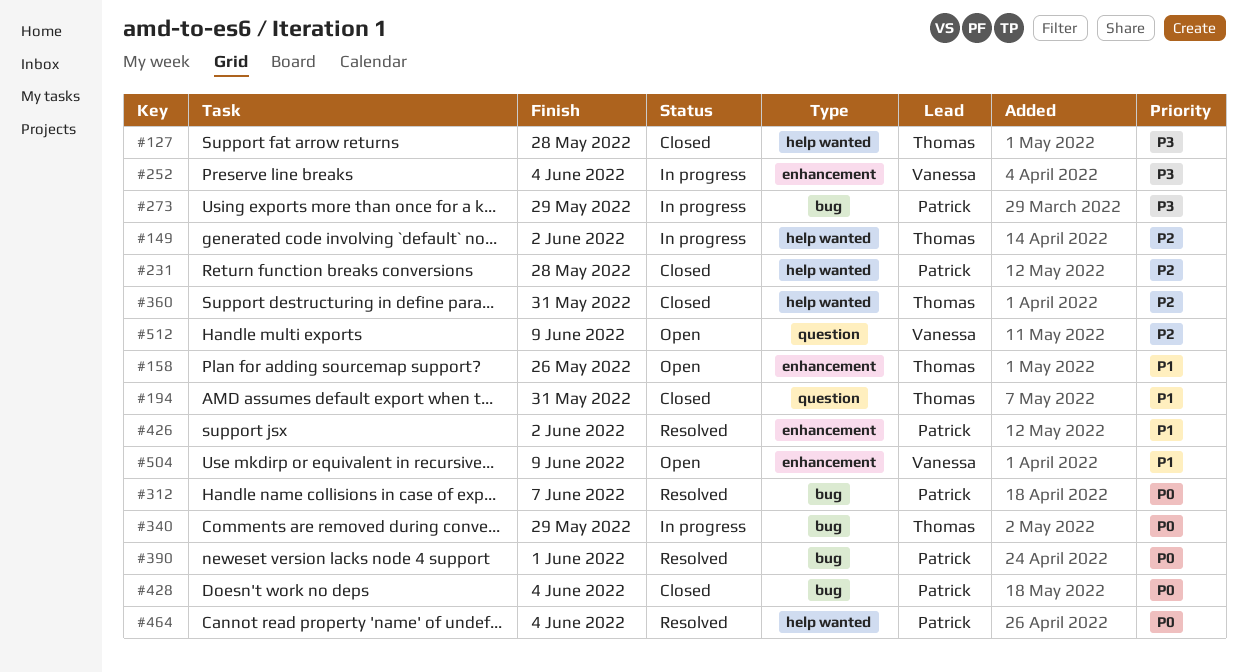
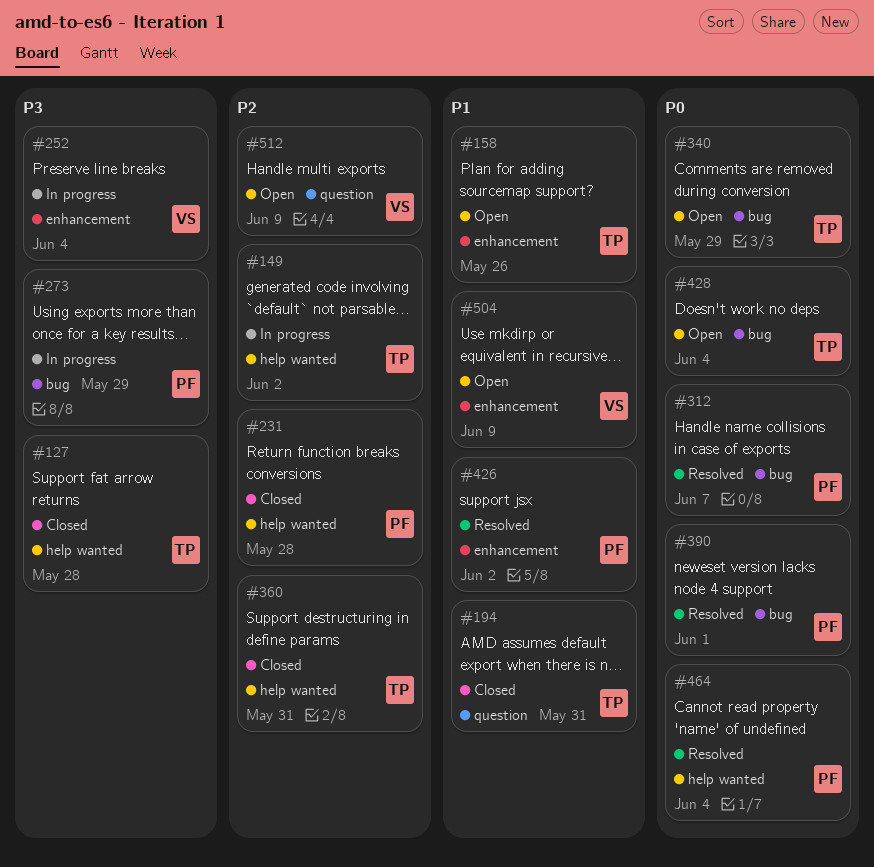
#340, status: In progress -> Open
#428, status: Closed -> Open
#428, owner: Patrick -> Thomas

